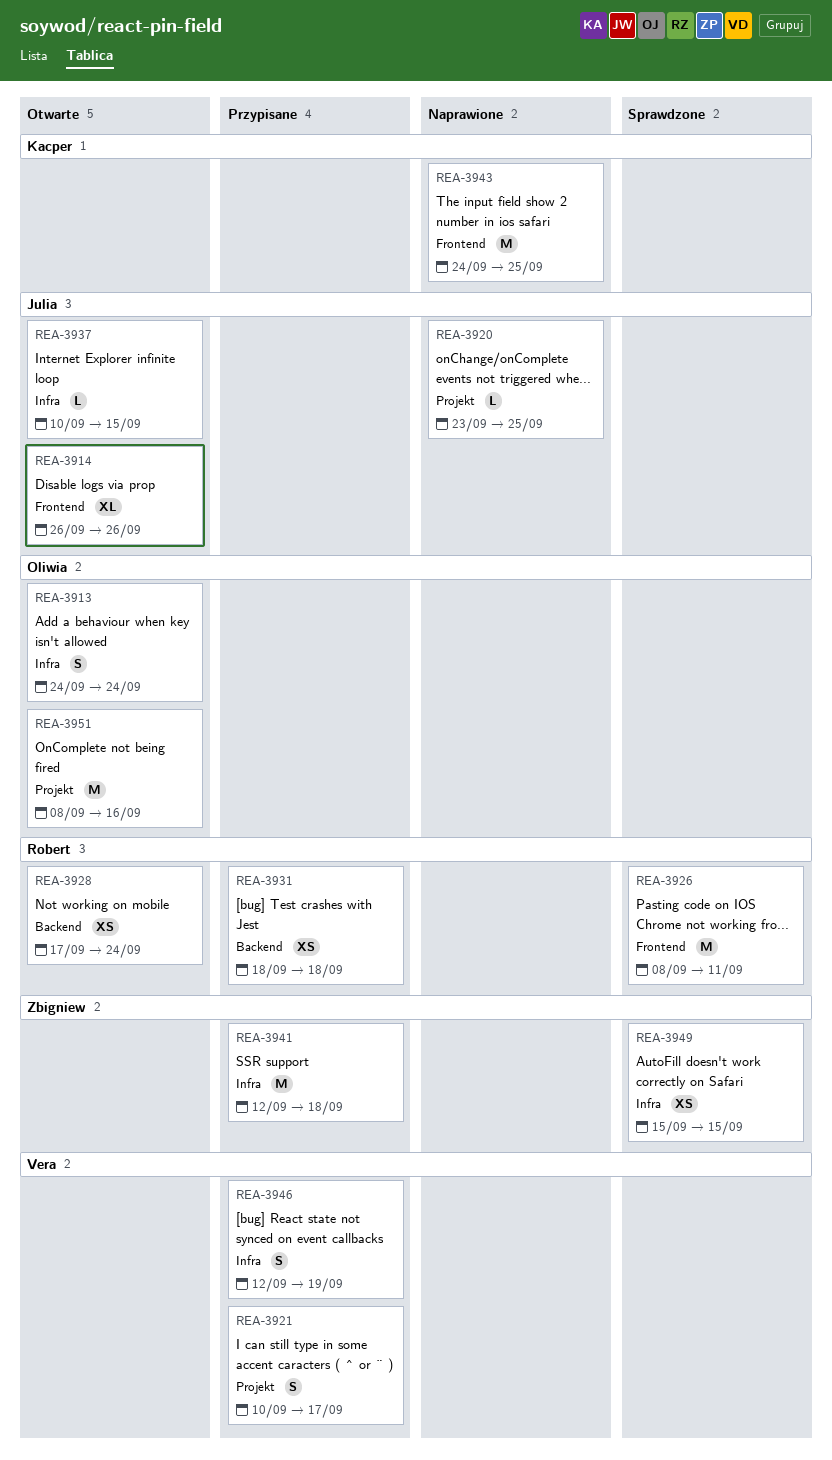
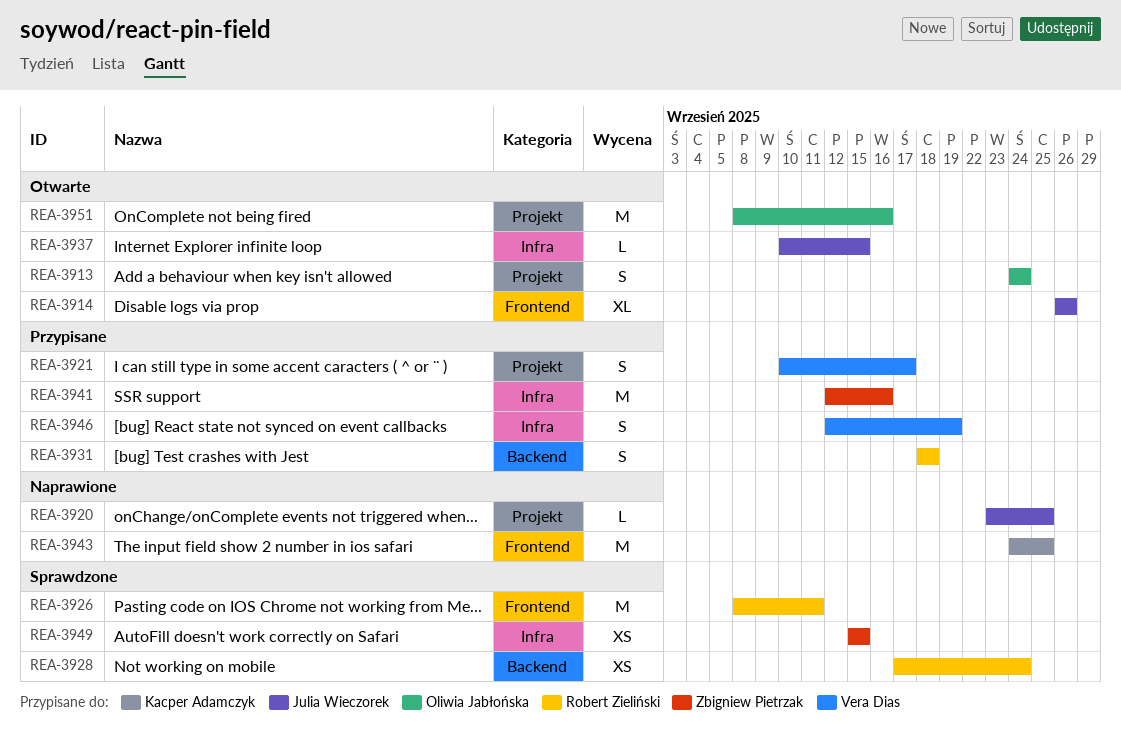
REA-3913, label: Infra -> Projekt
REA-3928, status: Otwarte -> Sprawdzone
REA-3931, estimate: XS -> S
REA-3941, due: Sep 18 -> Sep 16

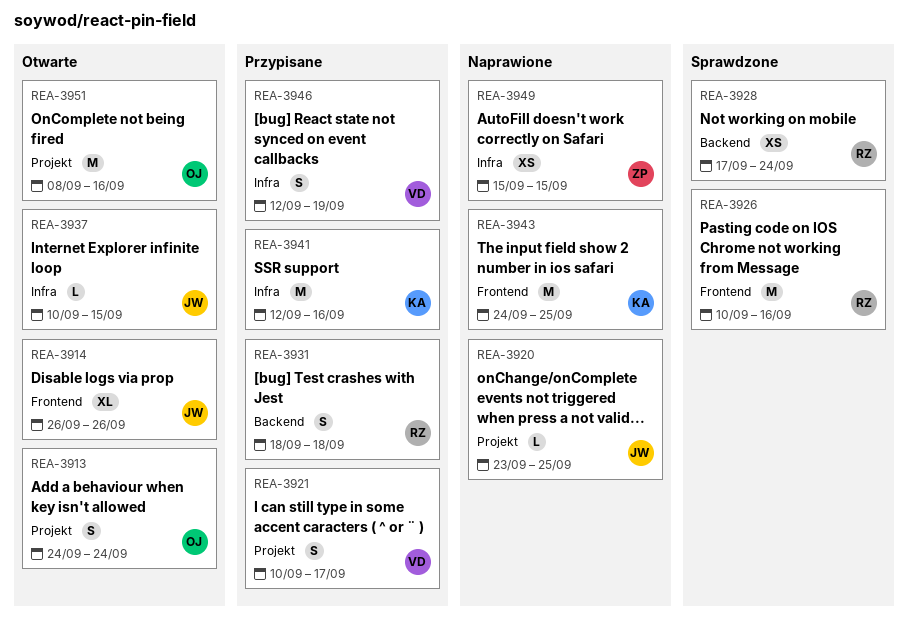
REA-3926, start: Sep 8 -> Sep 10
REA-3926, due: Sep 11 -> Sep 16
REA-3941, owner: Zbigniew Pietrzak -> Kacper Adamczyk
REA-3949, status: Sprawdzone -> Naprawione

